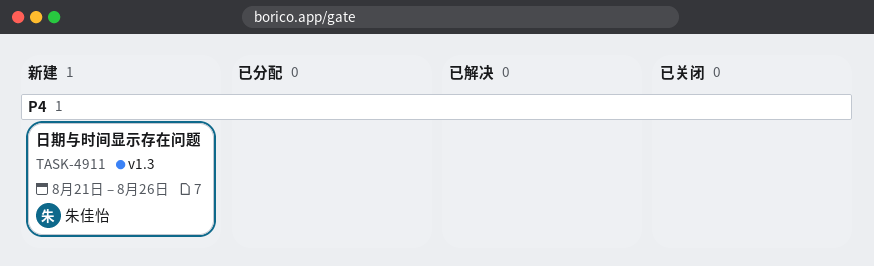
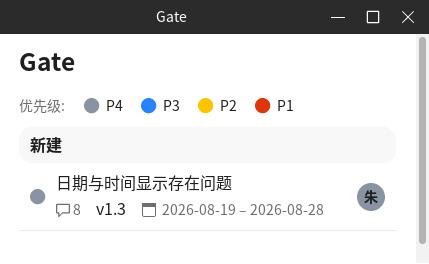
日期与时间显示存在问题, start: Aug 21 -> Aug 19
日期与时间显示存在问题, due: Aug 26 -> Aug 28

